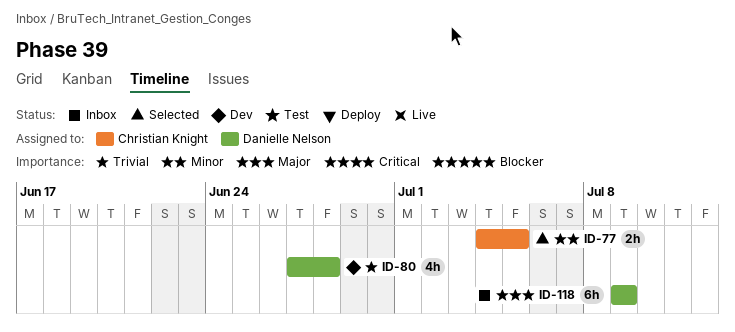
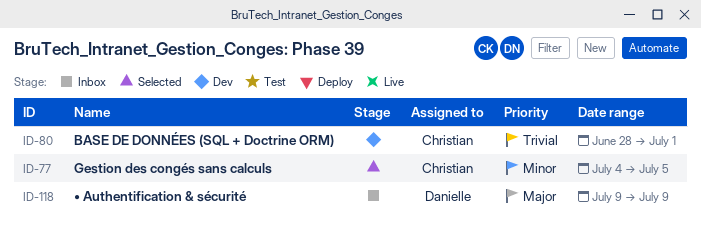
ID-80, owner: Danielle Nelson -> Christian Knight
ID-80, start: Jun 27 -> Jun 28
ID-80, due: Jun 28 -> Jul 1

